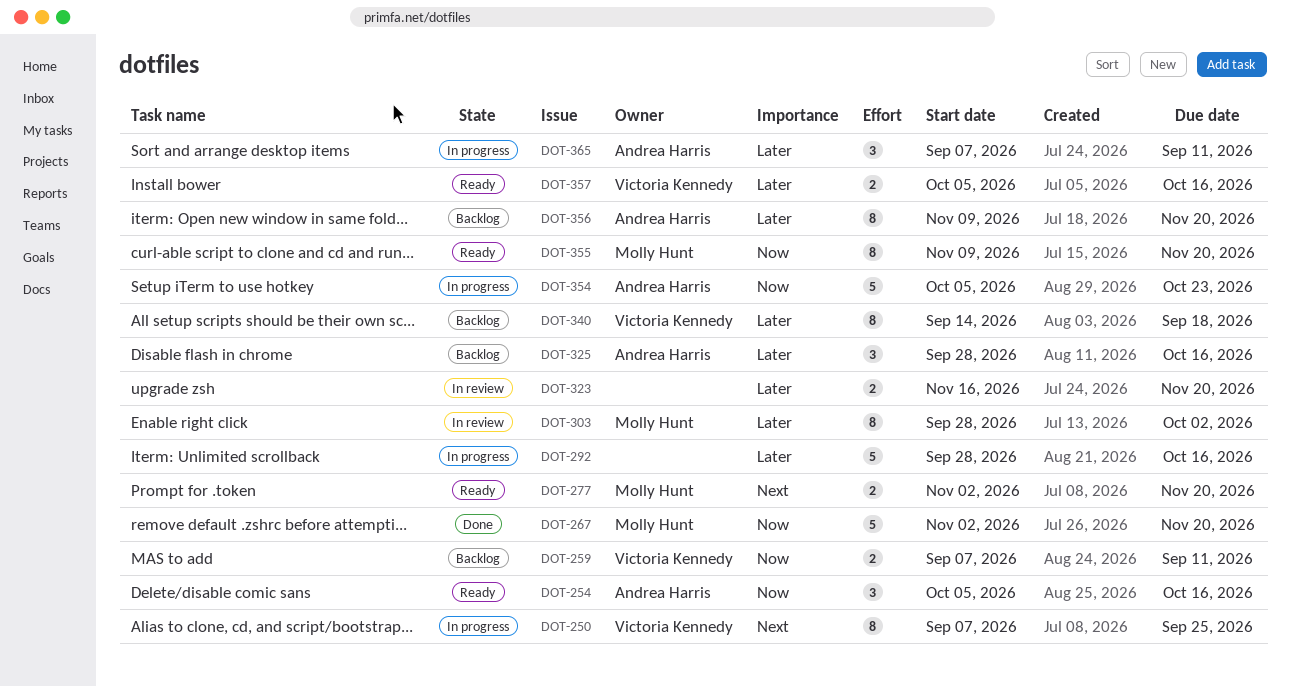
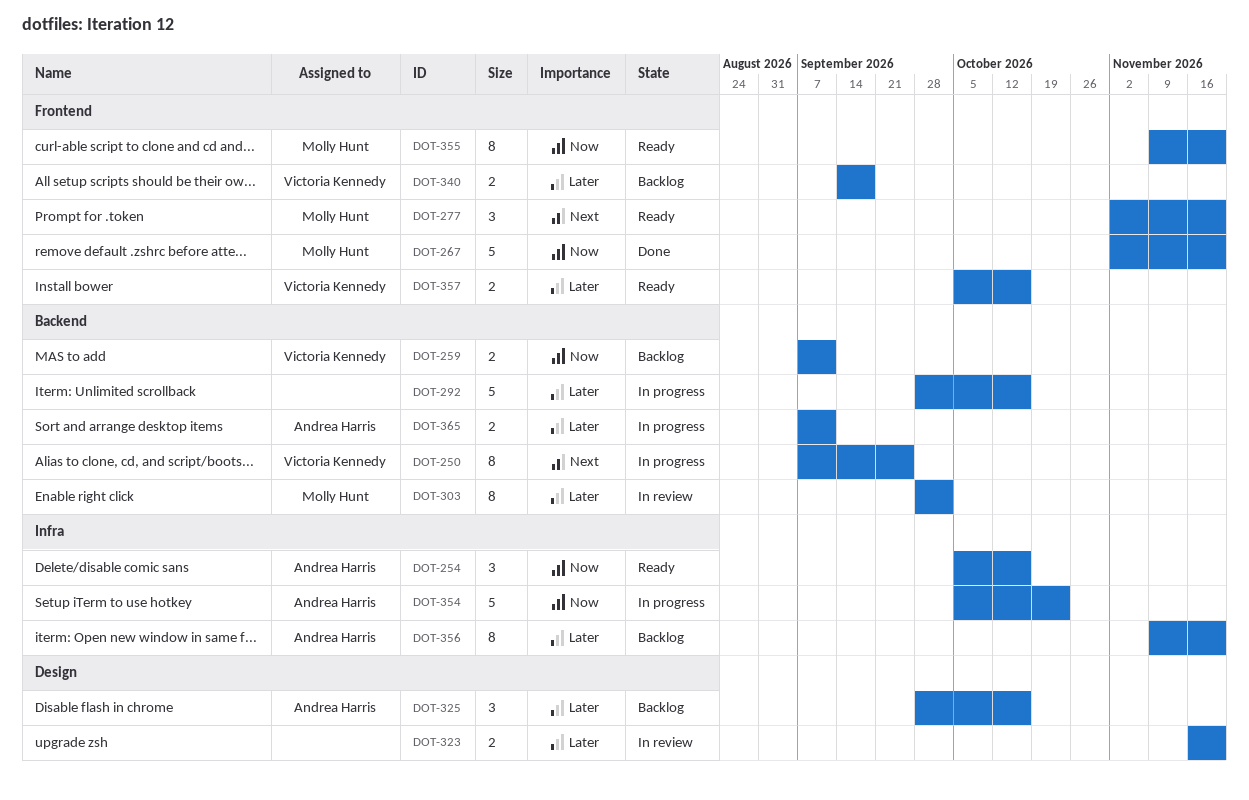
DOT-277, estimate: 2 -> 3
DOT-340, estimate: 8 -> 2
DOT-365, estimate: 3 -> 2

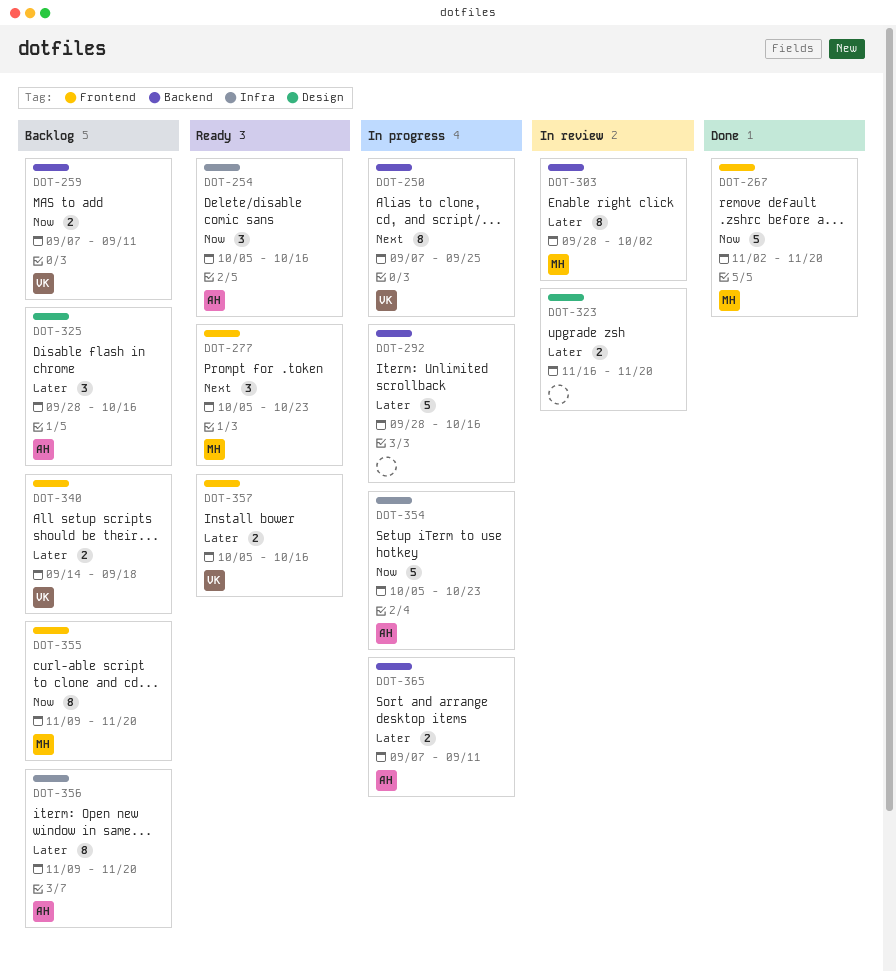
DOT-277, start: Nov 2 -> Oct 5
DOT-277, due: Nov 20 -> Oct 23
DOT-355, status: Ready -> Backlog

